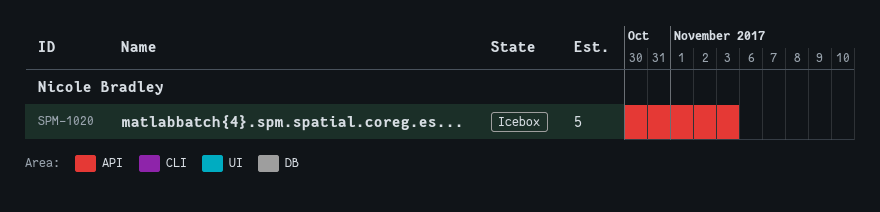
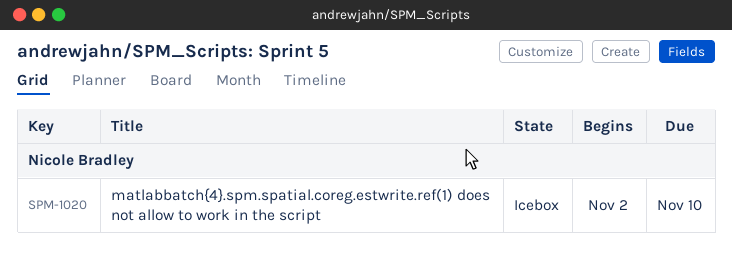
SPM-1020, start: Oct 30 -> Nov 2
SPM-1020, due: Nov 3 -> Nov 10

